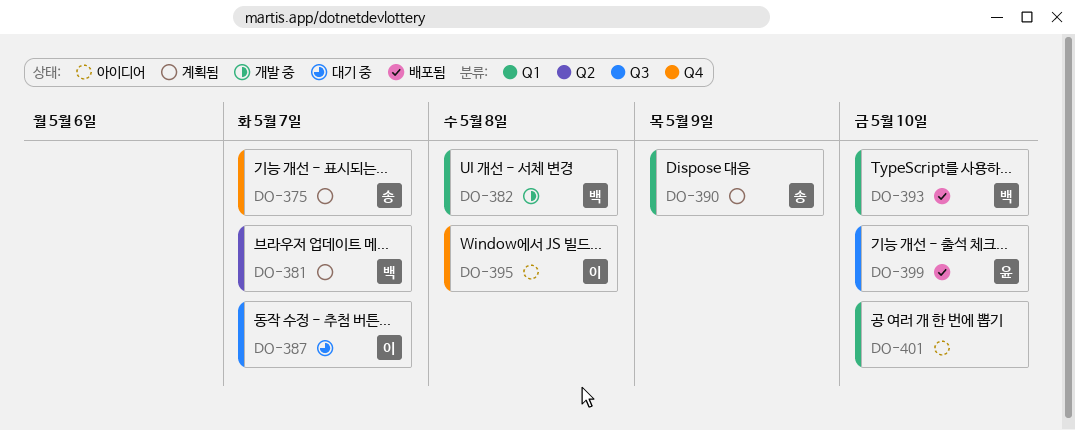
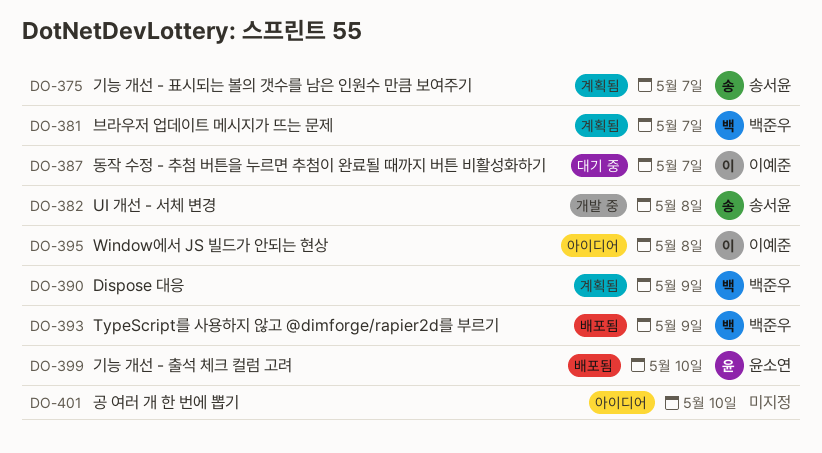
DO-382, owner: 백준우 -> 송서윤
DO-390, owner: 송서윤 -> 백준우
DO-393, due: May 10 -> May 9

